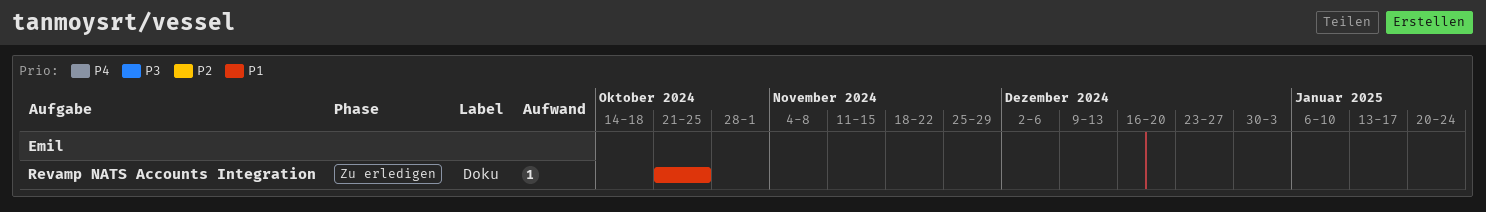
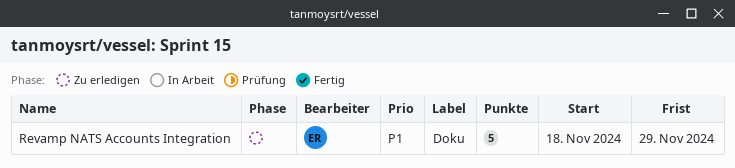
Revamp NATS Accounts Integration, estimate: 1 -> 5
Revamp NATS Accounts Integration, start: Oct 21 -> Nov 18
Revamp NATS Accounts Integration, due: Oct 25 -> Nov 29

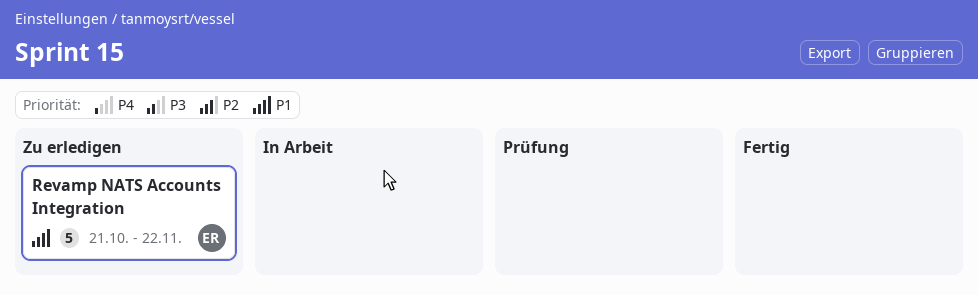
Revamp NATS Accounts Integration, start: Nov 18 -> Oct 21
Revamp NATS Accounts Integration, due: Nov 29 -> Nov 22

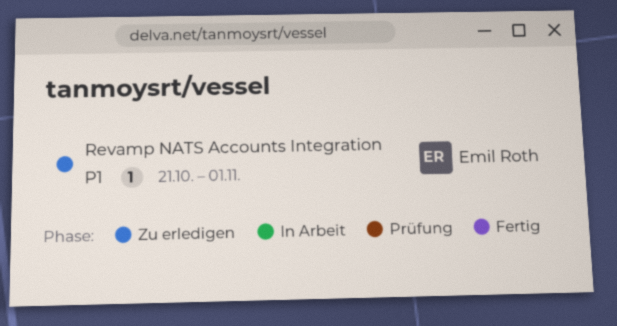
Revamp NATS Accounts Integration, estimate: 5 -> 1
Revamp NATS Accounts Integration, due: Nov 22 -> Nov 1

